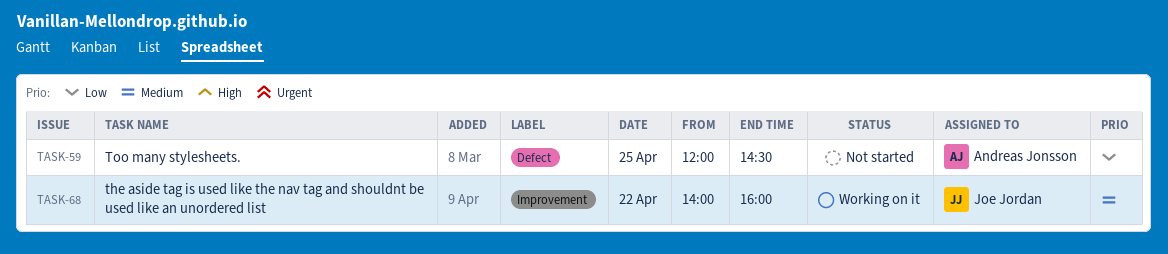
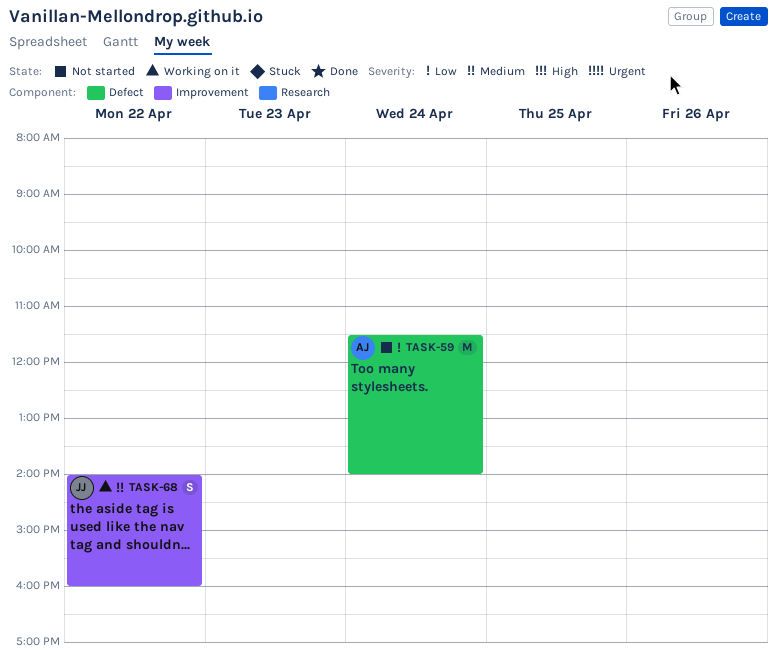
TASK-59, day: Apr 25 -> Apr 24
TASK-59, begins: 12:00 -> 11:30
TASK-59, ends: 14:30 -> 14:00

